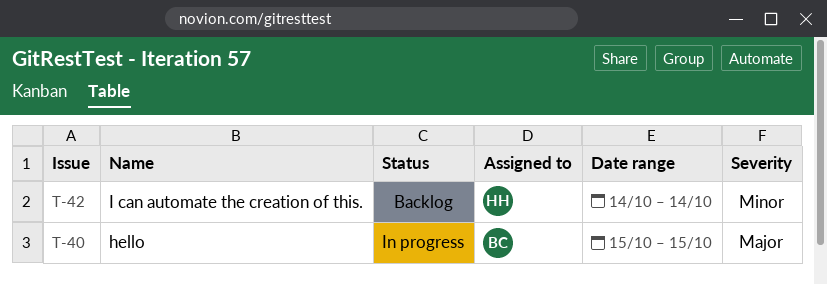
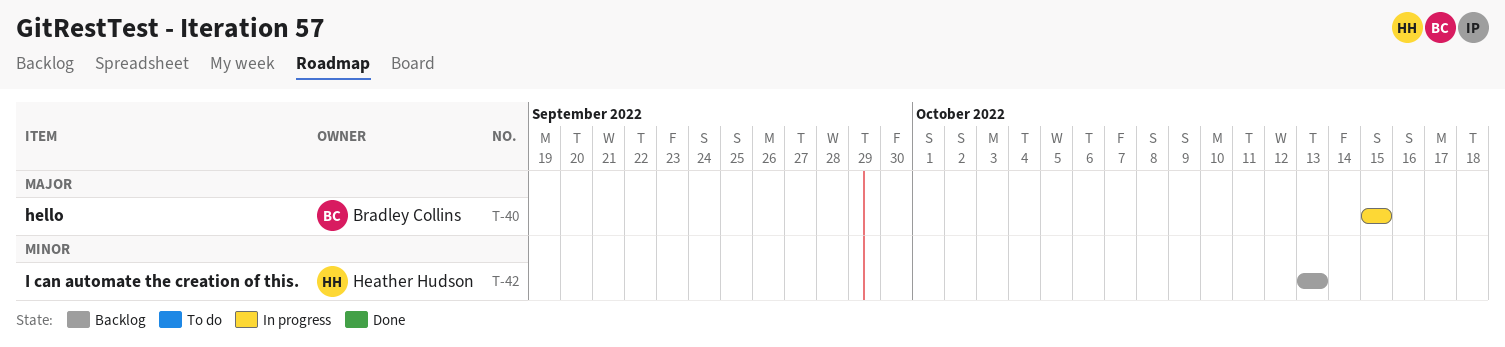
T-42, start: Oct 14 -> Oct 13
T-42, due: Oct 14 -> Oct 13

